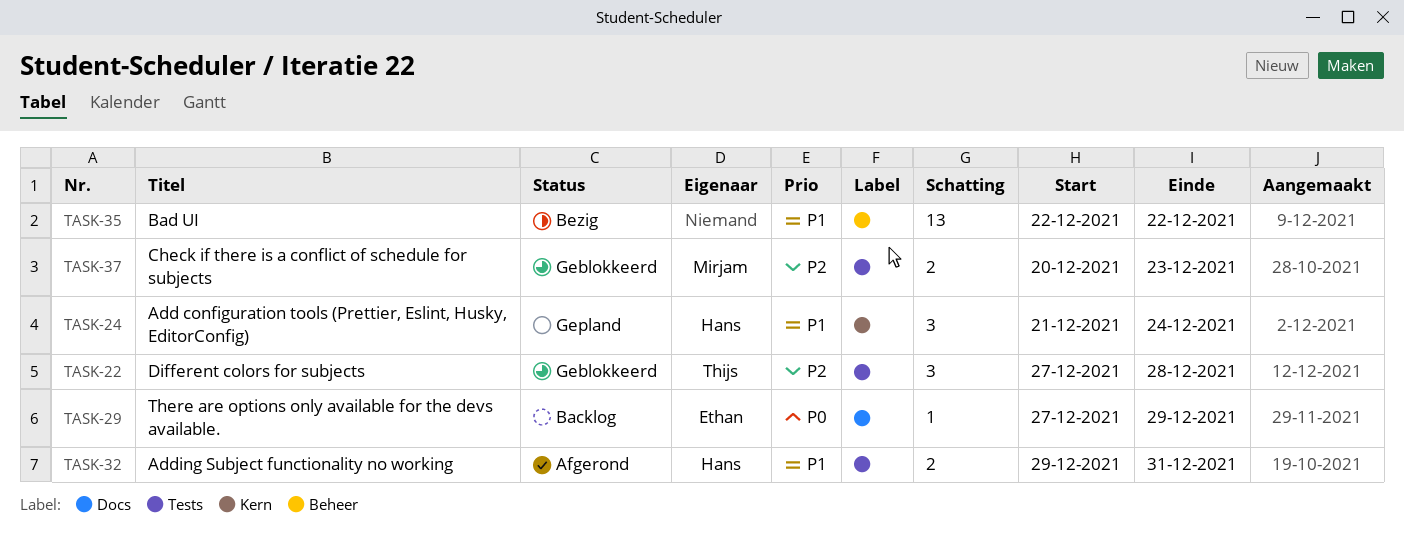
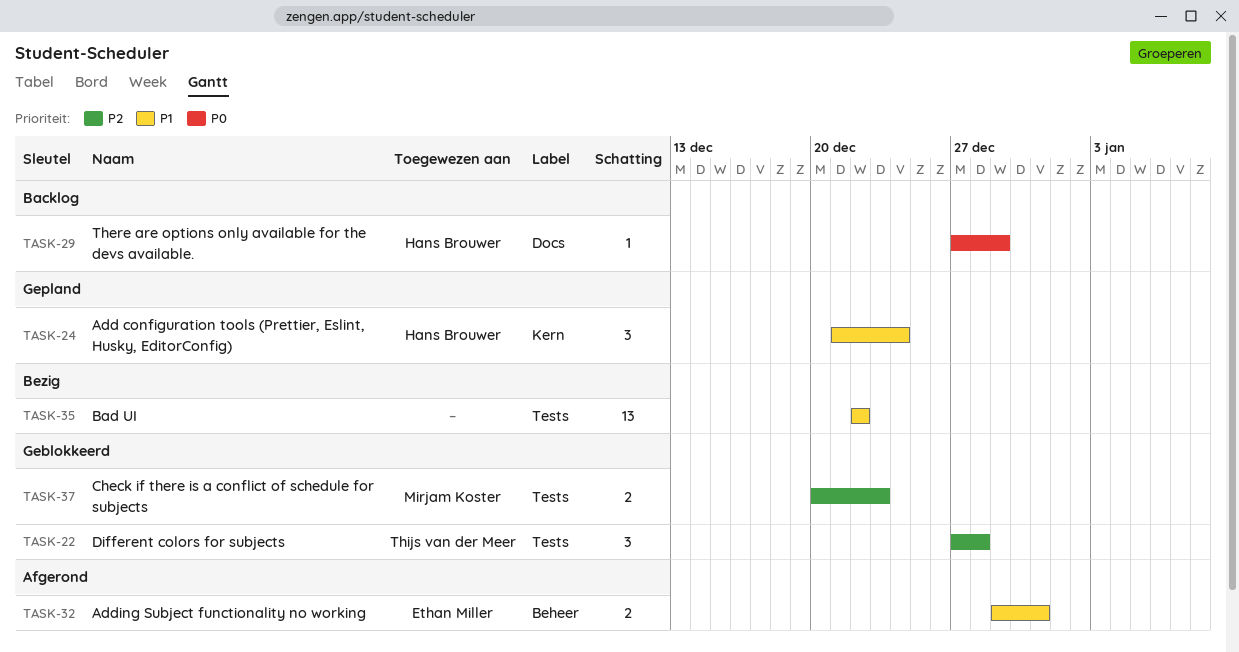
TASK-29, owner: Ethan Miller -> Hans Brouwer
TASK-32, owner: Hans Brouwer -> Ethan Miller
TASK-32, label: Tests -> Beheer
TASK-35, label: Beheer -> Tests

